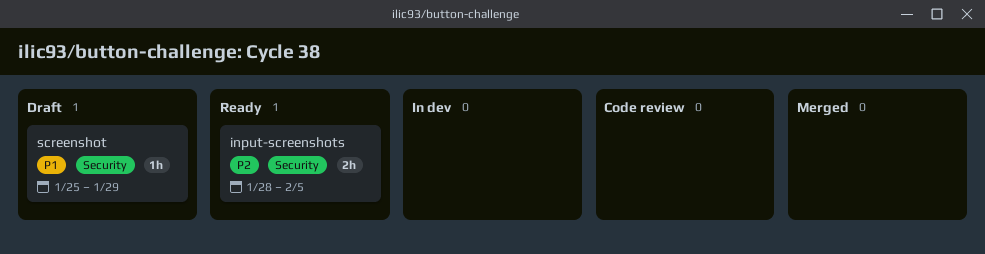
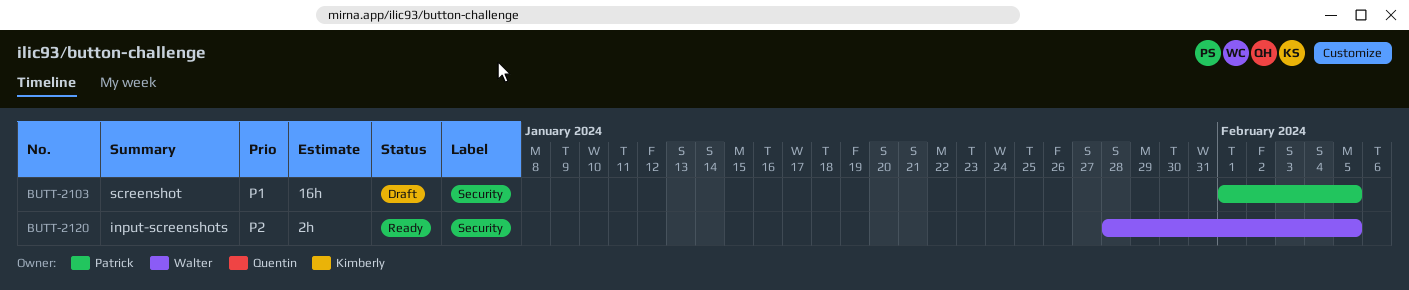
screenshot, estimate: 1h -> 16h
screenshot, start: Jan 25 -> Feb 1
screenshot, due: Jan 29 -> Feb 5

